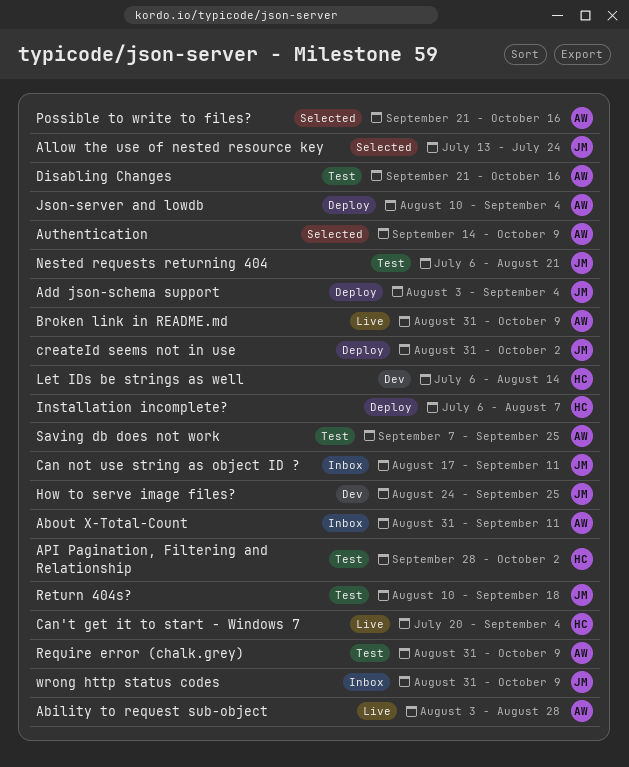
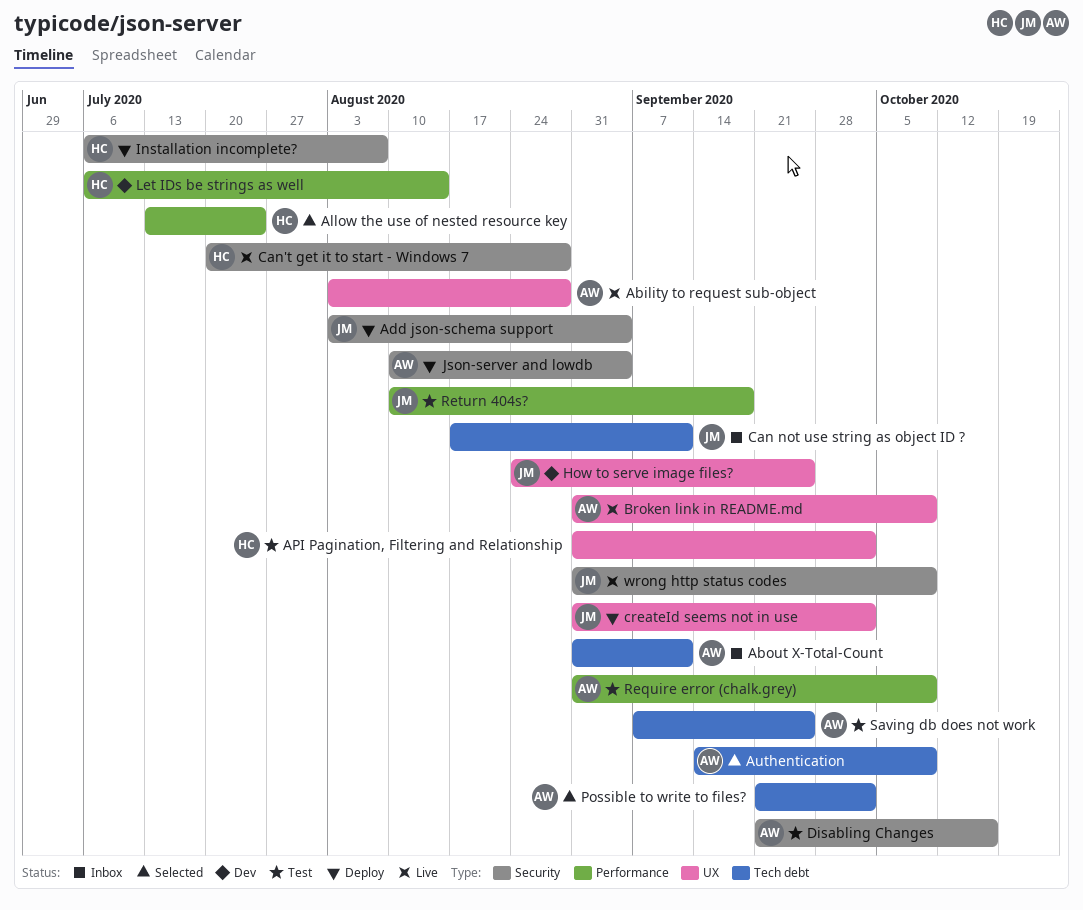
Allow the use of nested resource key, owner: JM -> HC
API Pagination, Filtering and Relationship, start: Sep 28 -> Aug 31
Can't get it to start - Windows 7, due: Sep 4 -> Aug 28
Nested requests returning 404: present -> none
Possible to write to files?, due: Oct 16 -> Oct 2
wrong http status codes, status: Inbox -> Live

